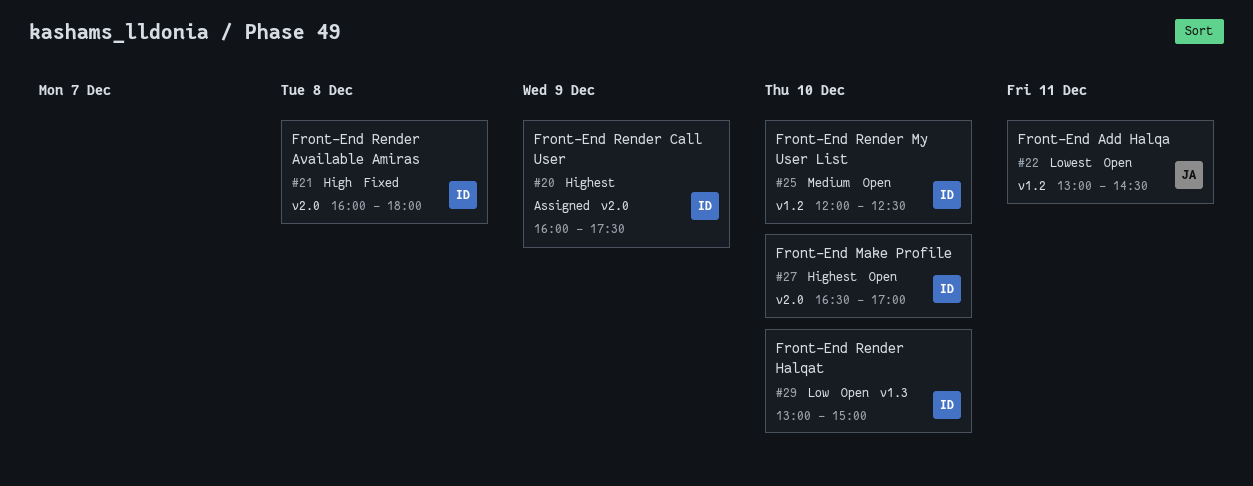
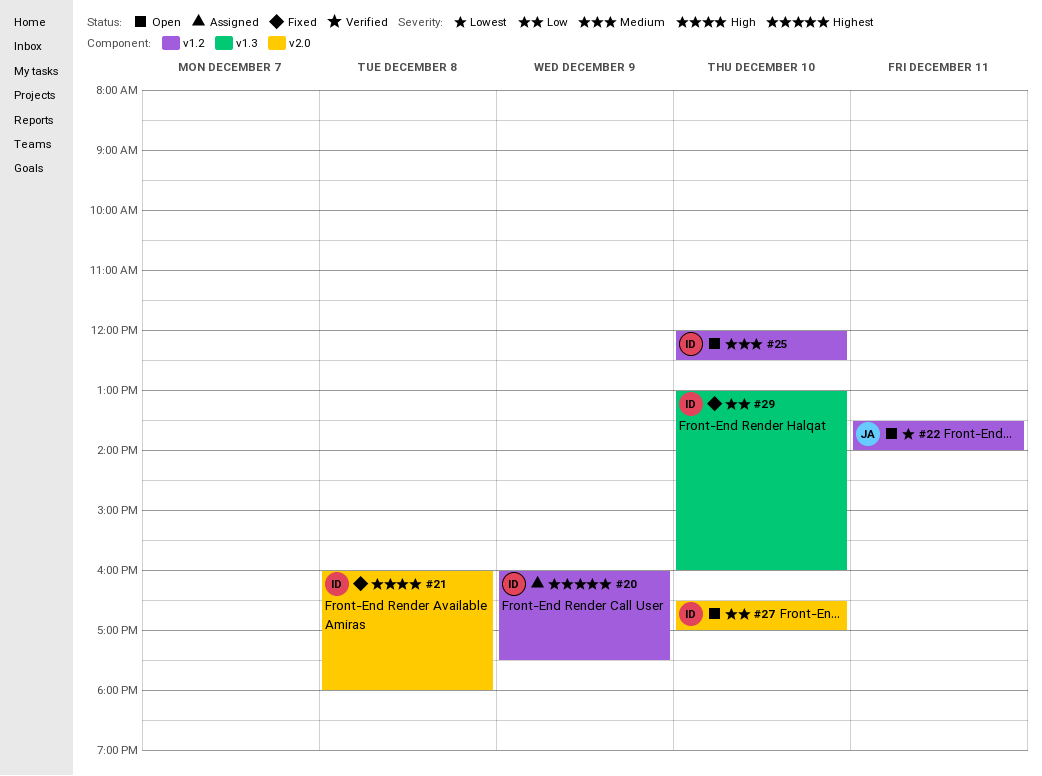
#20, label: v2.0 -> v1.2
#22, begins: 13:00 -> 13:30
#22, ends: 14:30 -> 14:00
#27, priority: Highest -> Low
#29, status: Open -> Fixed
#29, ends: 15:00 -> 16:00

